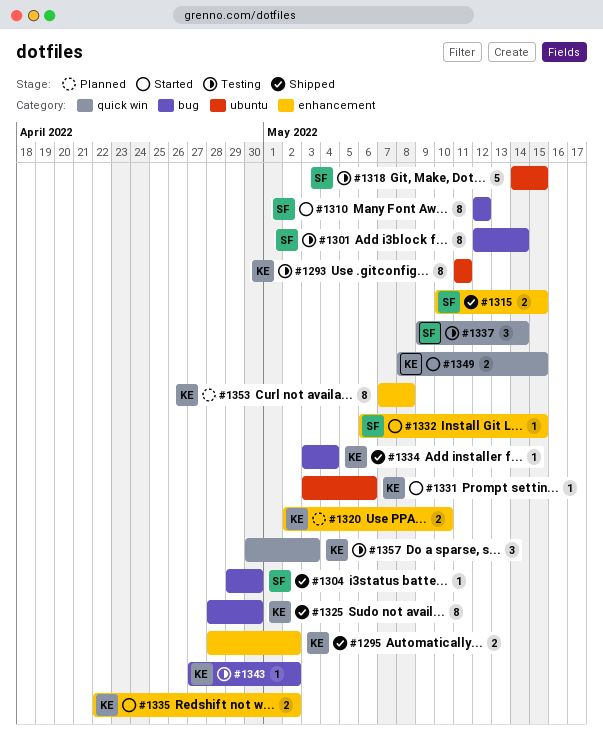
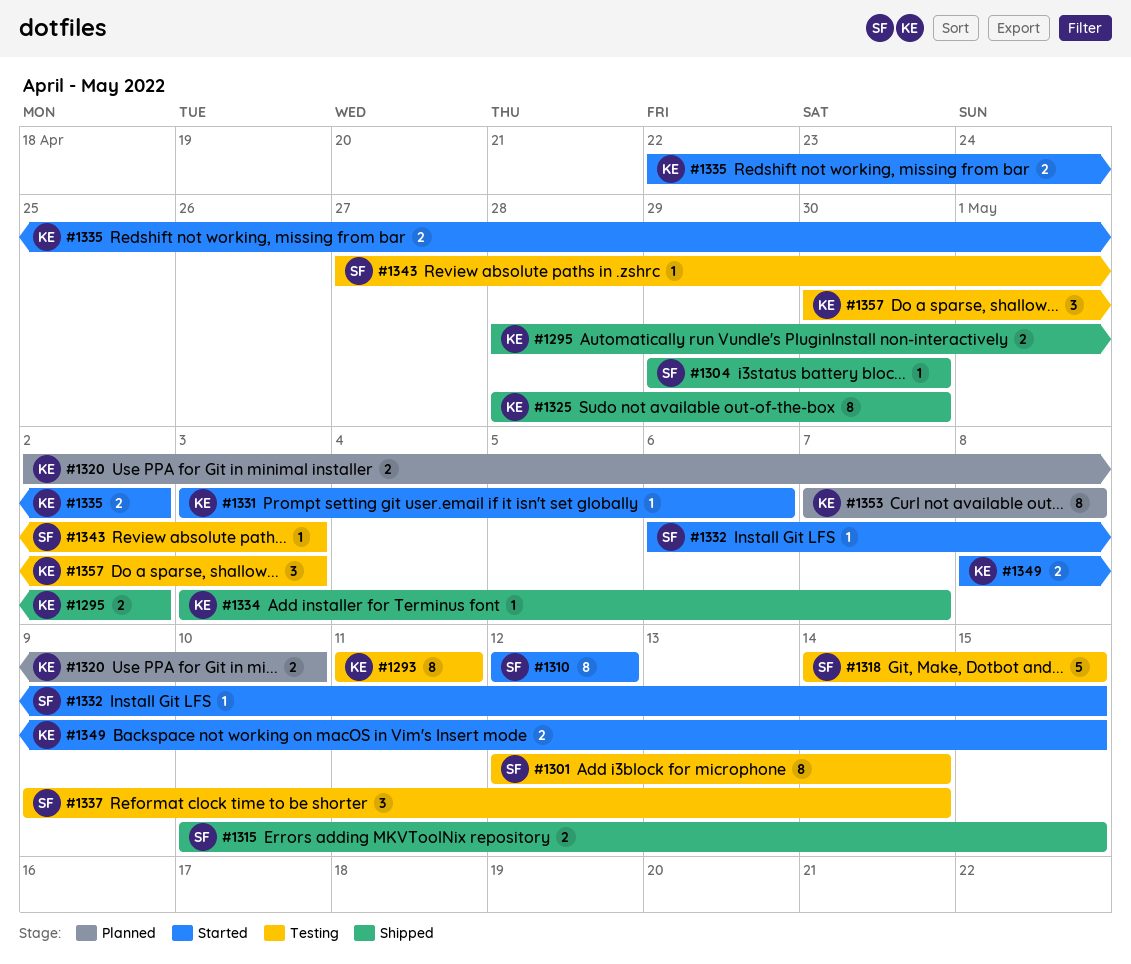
#1334, due: May 4 -> May 7
#1343, owner: KE -> SF
#1343, due: May 2 -> May 3

